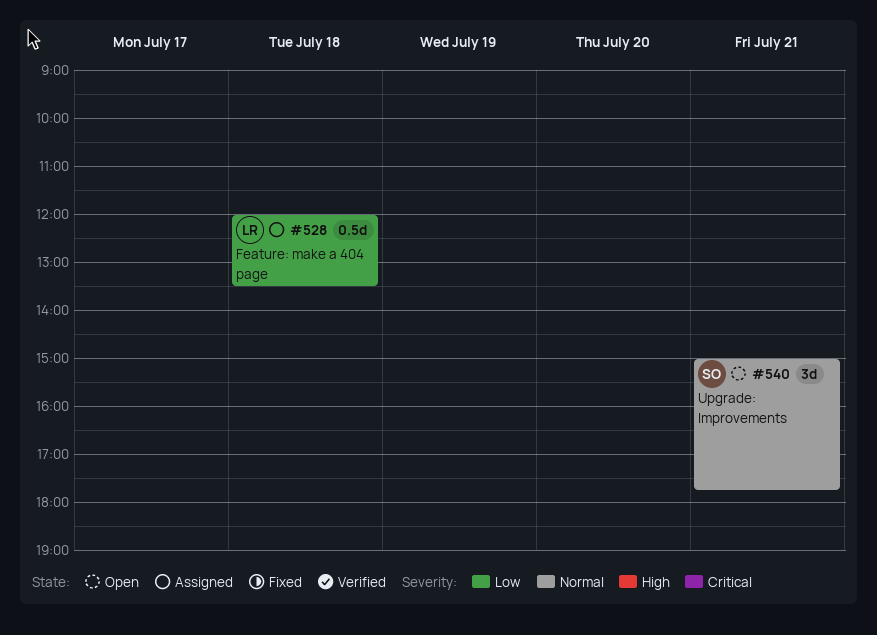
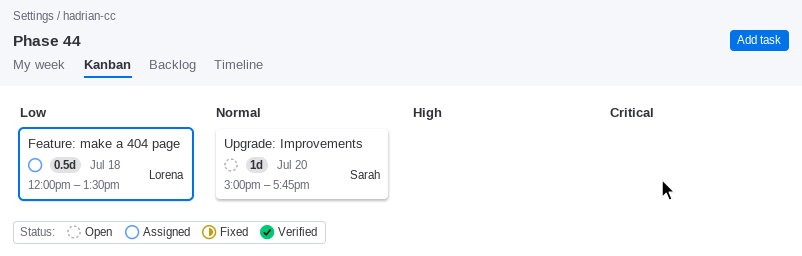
Upgrade: Improvements, estimate: 3d -> 1d
Upgrade: Improvements, day: Jul 21 -> Jul 20

